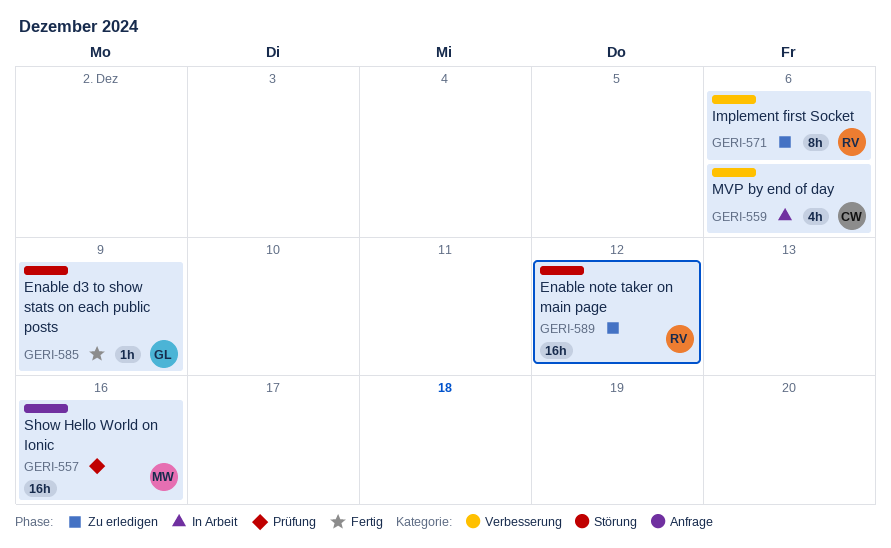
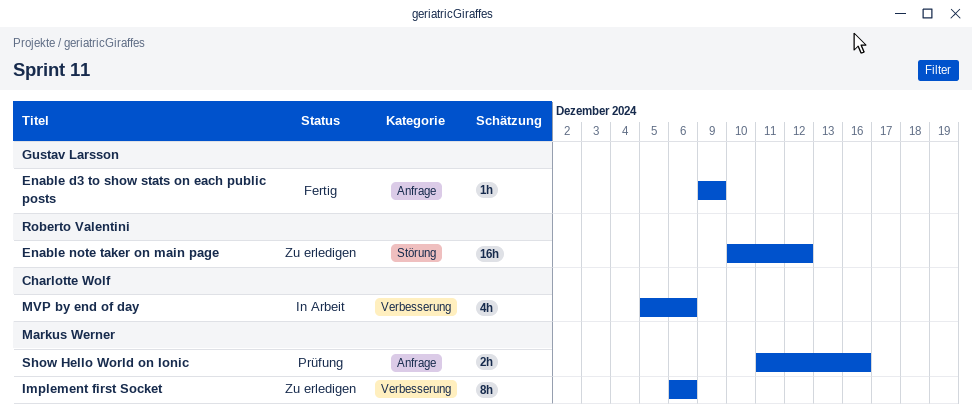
Enable d3 to show stats on each public posts, label: Störung -> Anfrage
Implement first Socket, owner: Roberto Valentini -> Markus Werner
Show Hello World on Ionic, estimate: 16h -> 2h

